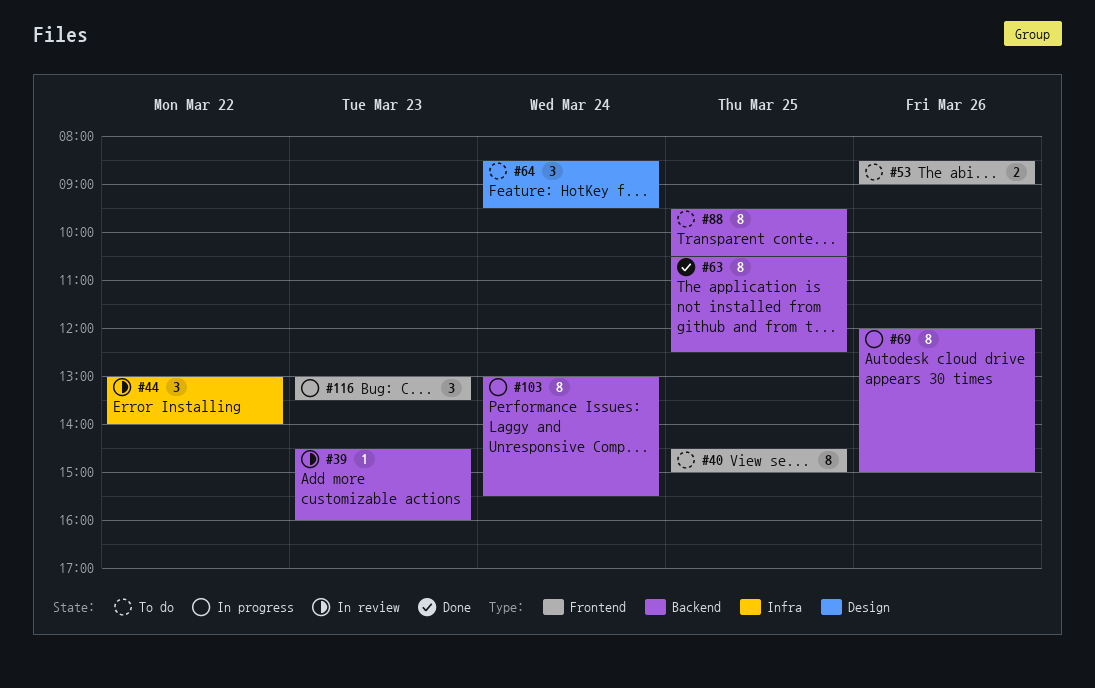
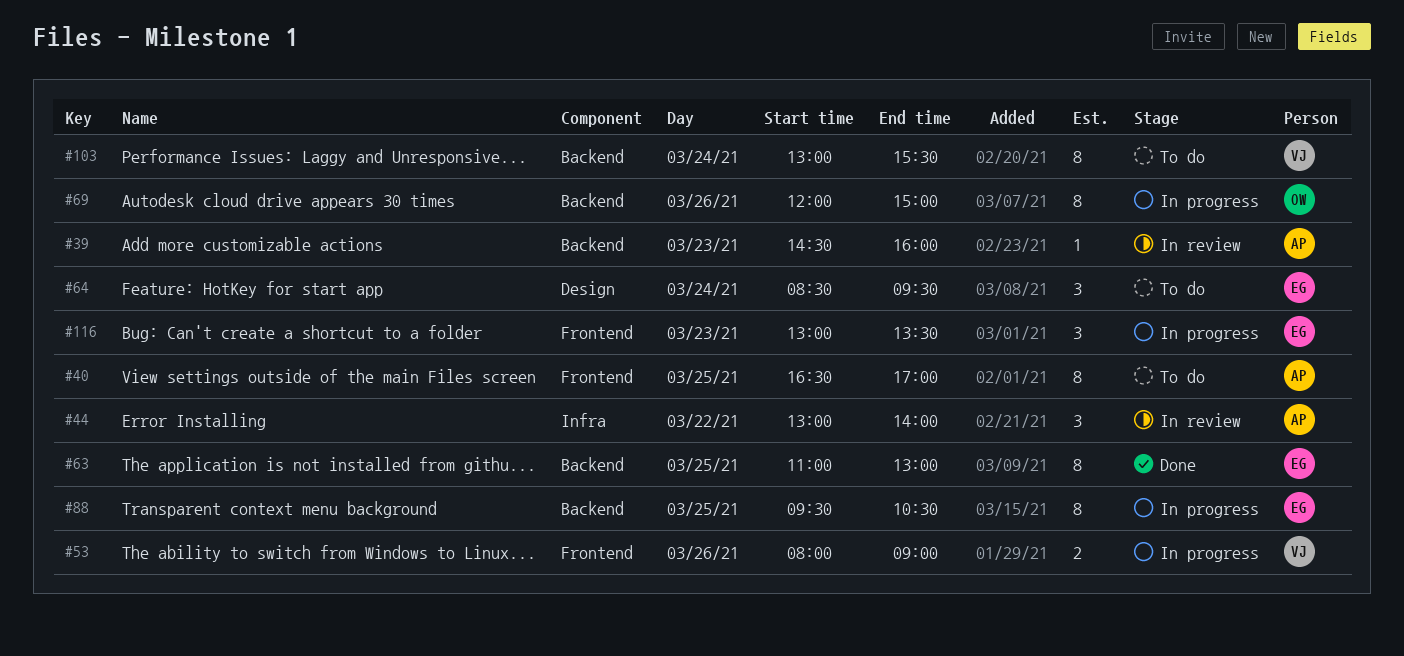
#40, begins: 14:30 -> 16:30
#40, ends: 15:00 -> 17:00
#53, status: To do -> In progress
#53, begins: 08:30 -> 08:00
#63, begins: 10:30 -> 11:00
#63, ends: 12:30 -> 13:00
#88, status: To do -> In progress
#103, status: In progress -> To do

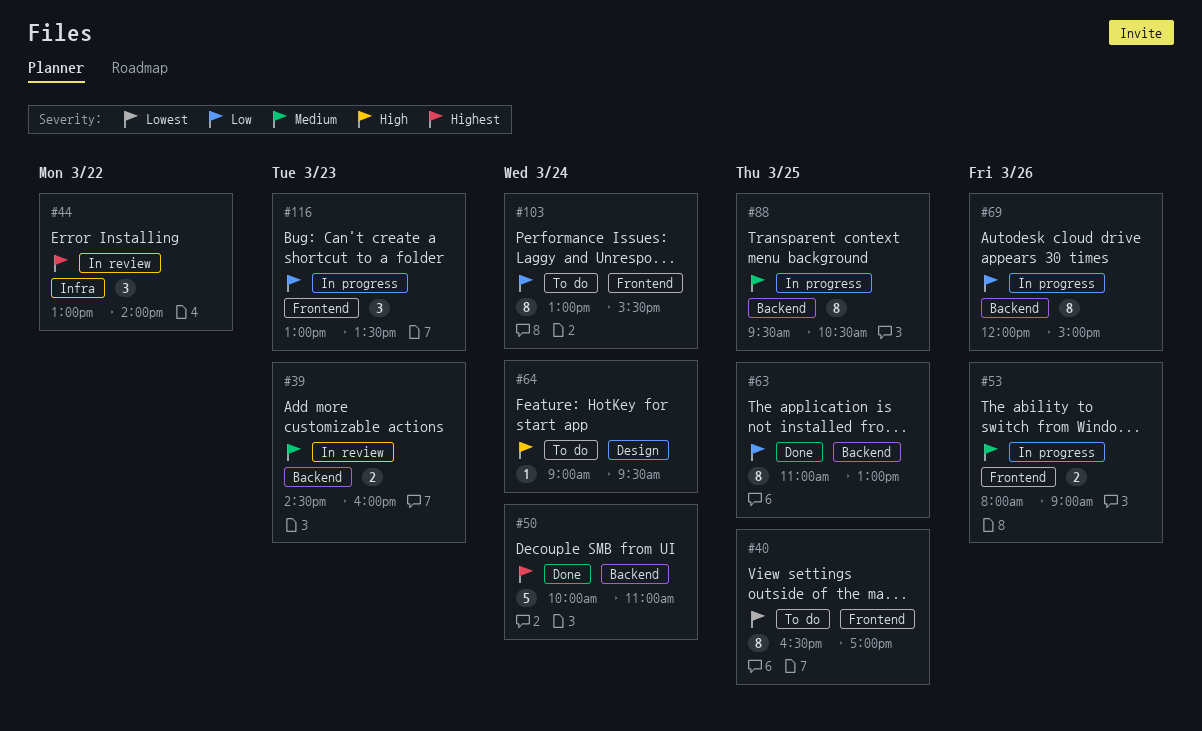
#39, estimate: 1 -> 2
#50: none -> present
#64, estimate: 3 -> 1
#64, begins: 08:30 -> 09:00
#103, label: Backend -> Frontend

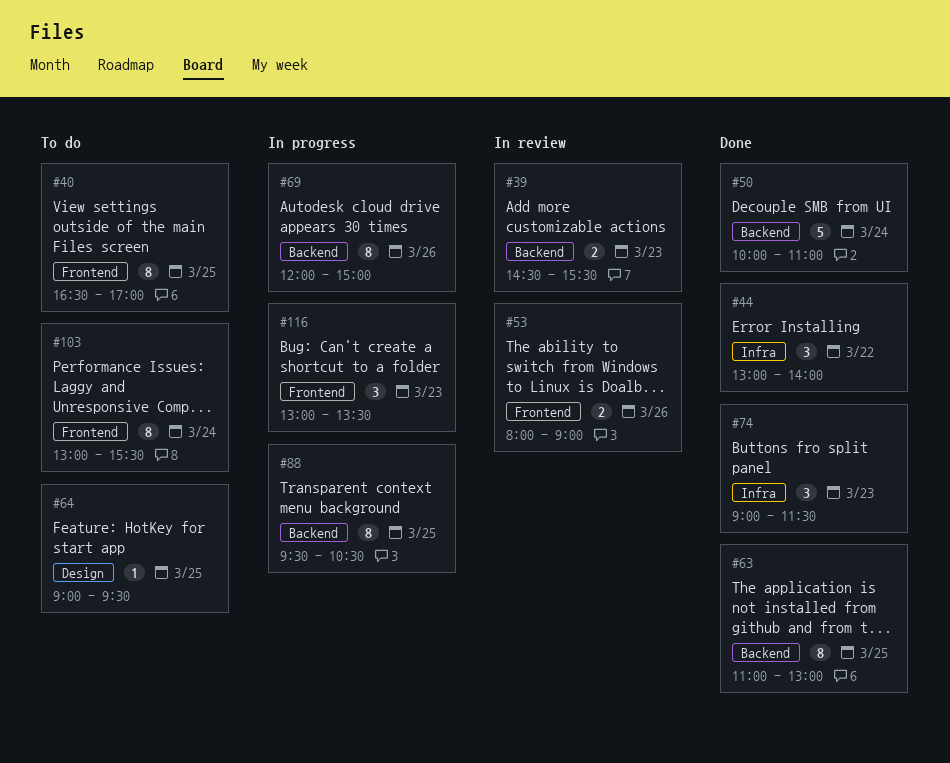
#39, ends: 16:00 -> 15:30
#44, status: In review -> Done
#53, status: In progress -> In review
#64, day: Mar 24 -> Mar 25
#74: none -> present

